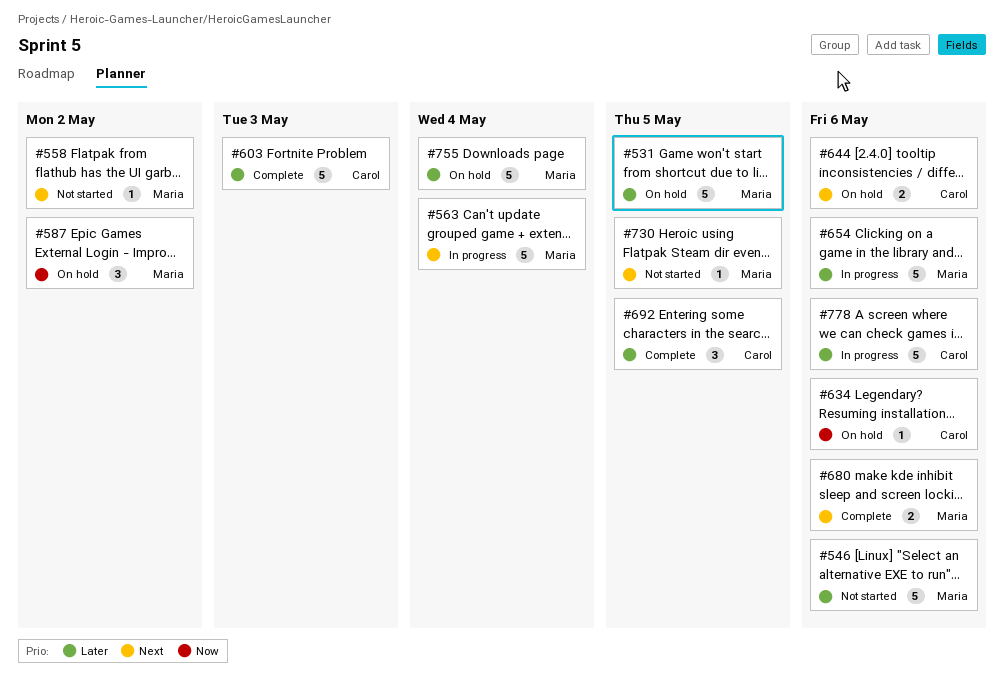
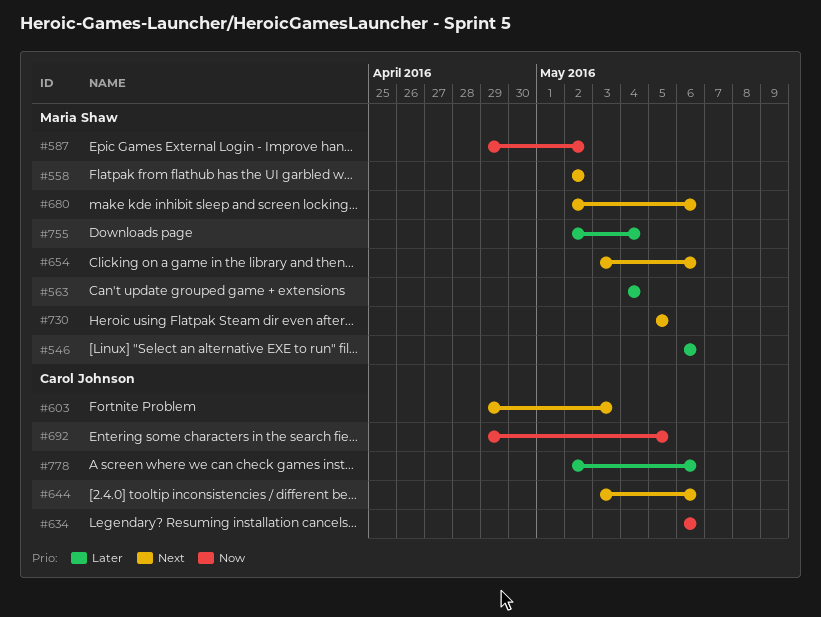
#531: present -> none
#563, priority: Next -> Later
#603, priority: Later -> Next
#654, priority: Later -> Next
#692, priority: Later -> Now

